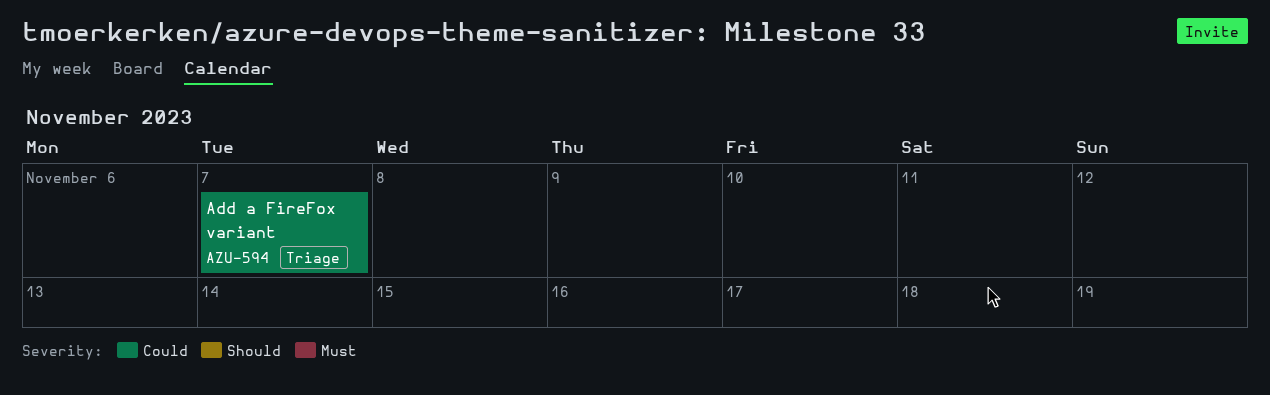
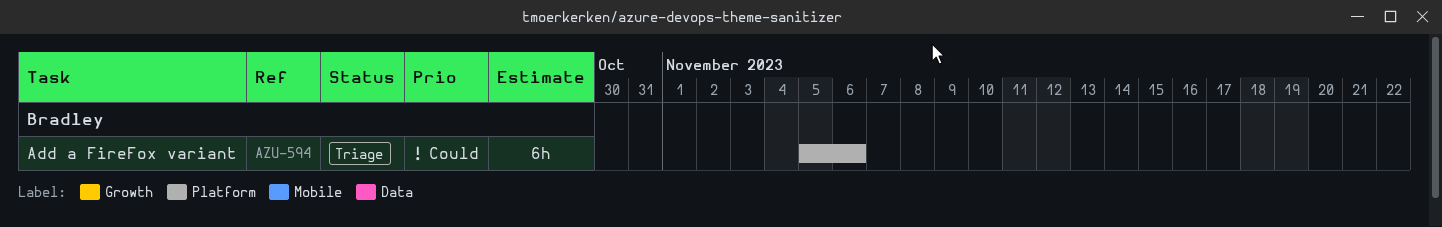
AZU-594, due: Nov 7 -> Nov 6

